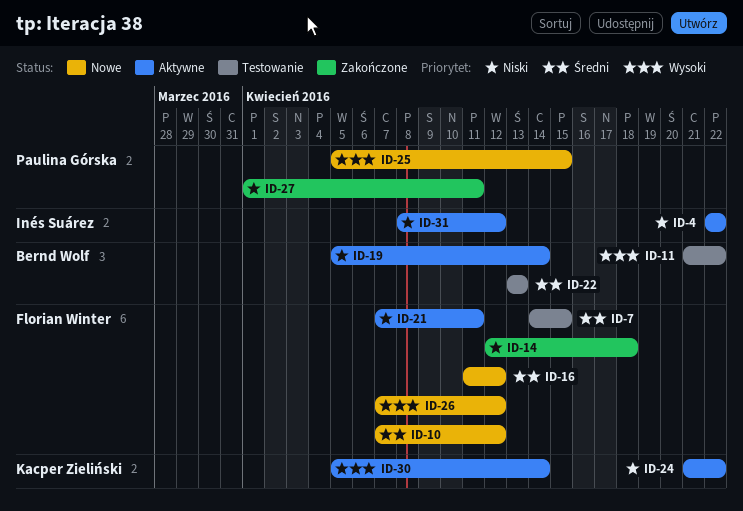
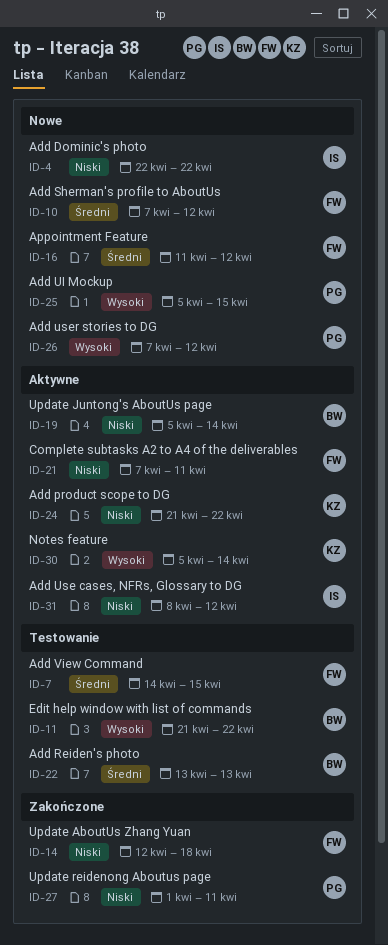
ID-4, status: Aktywne -> Nowe
ID-26, owner: Florian Winter -> Paulina Górska

